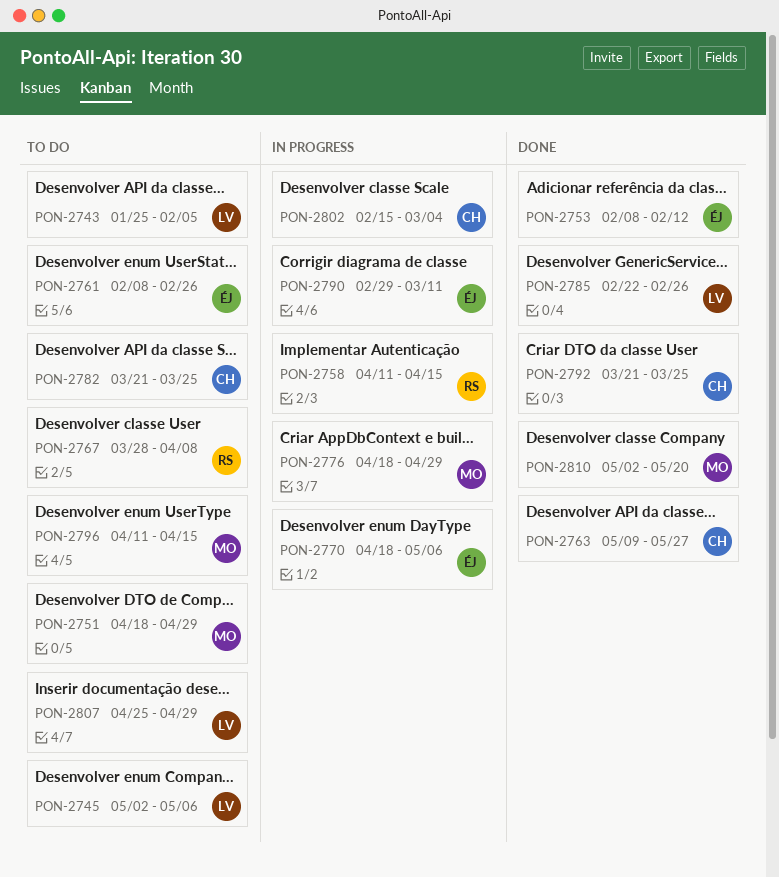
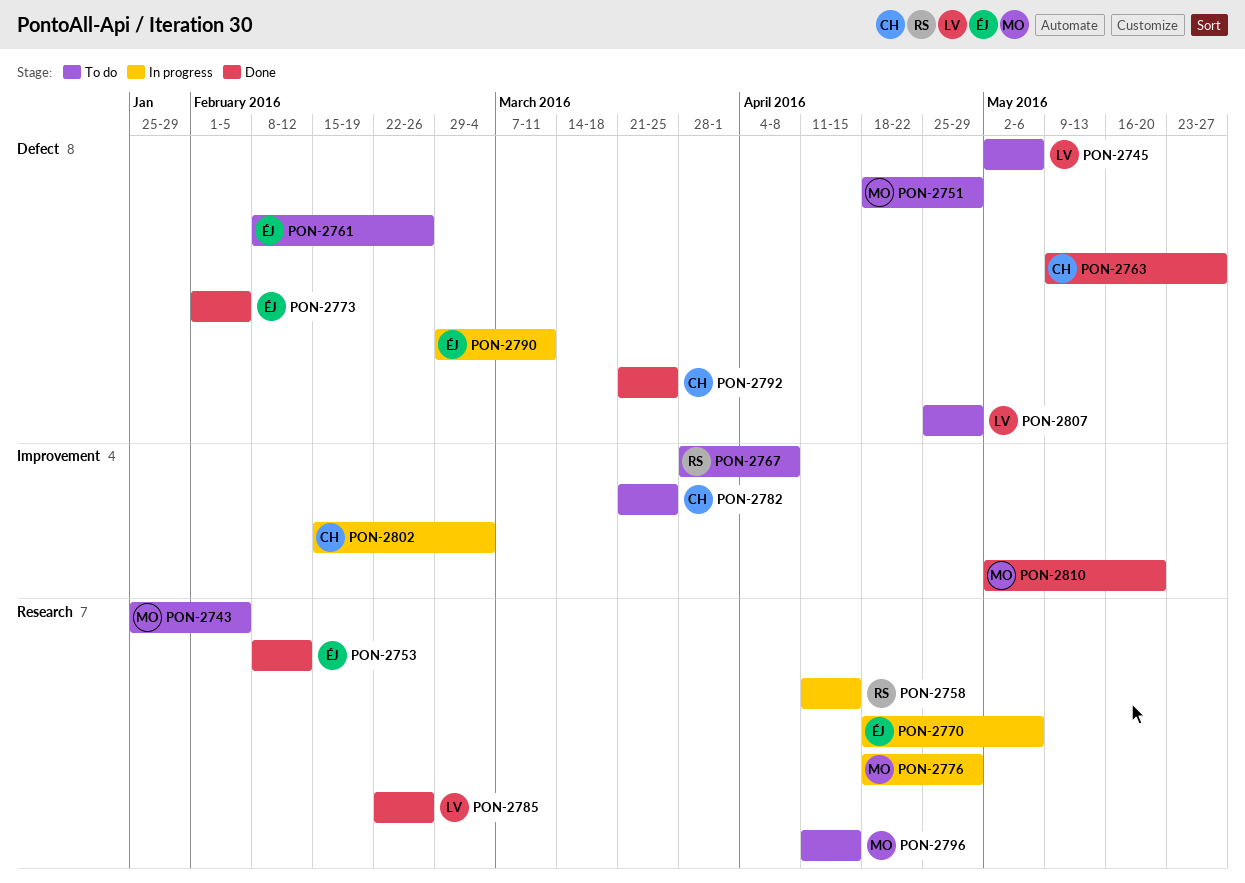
PON-2743, owner: LV -> MO
PON-2773: none -> present

